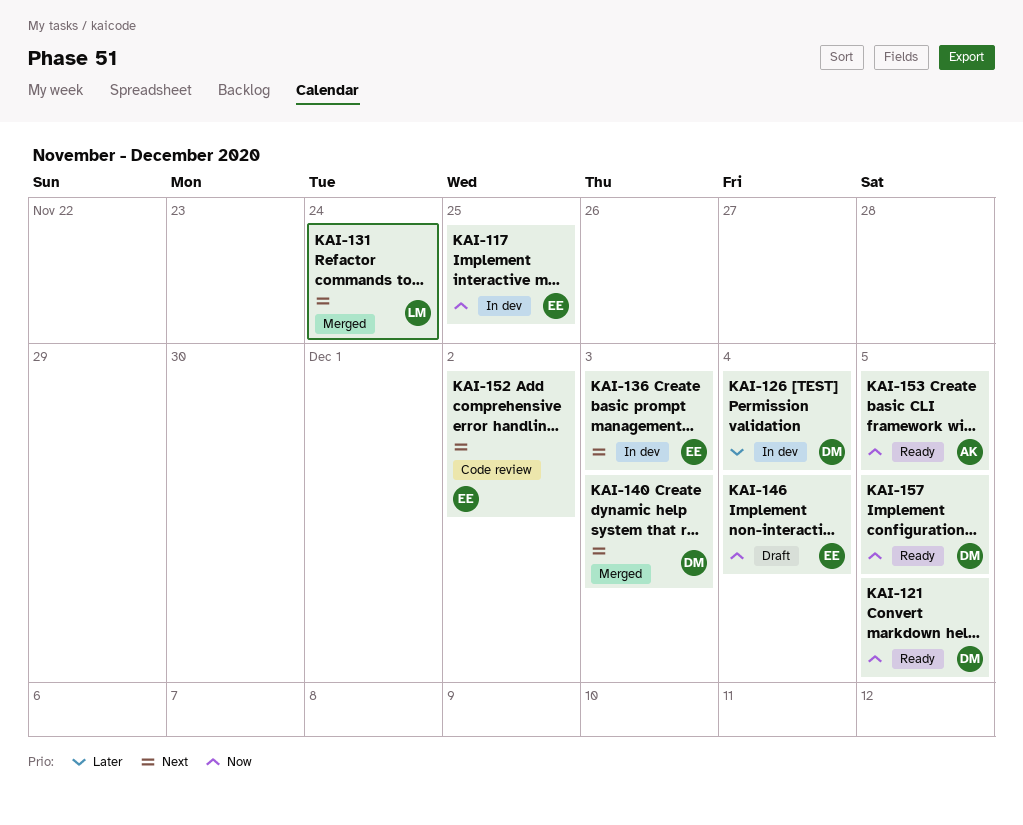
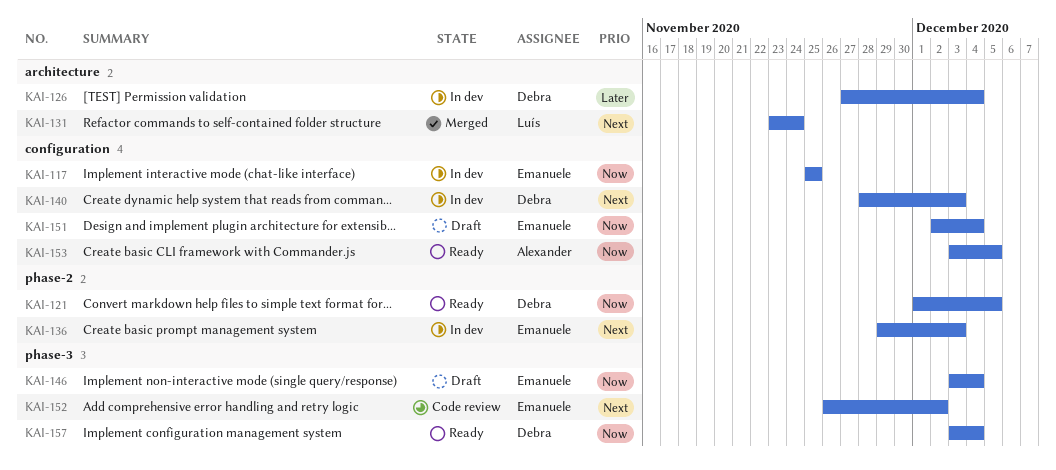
KAI-140, status: Merged -> In dev
KAI-151: none -> present
KAI-157, due: Dec 5 -> Dec 4

